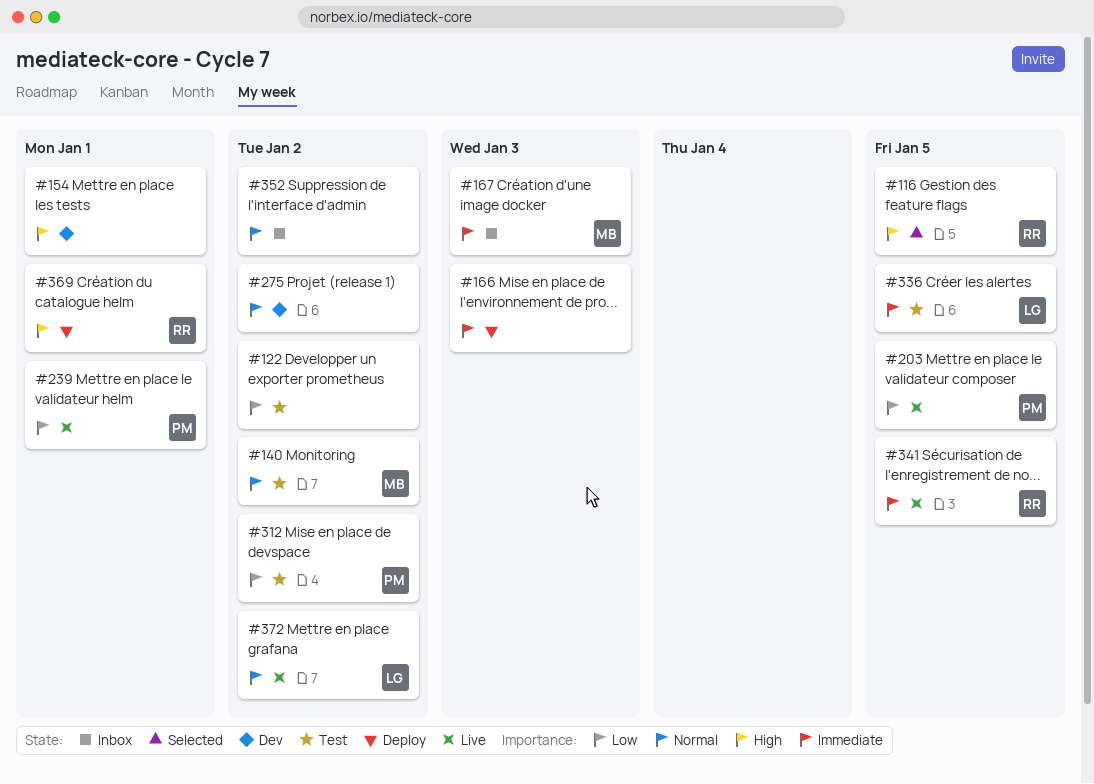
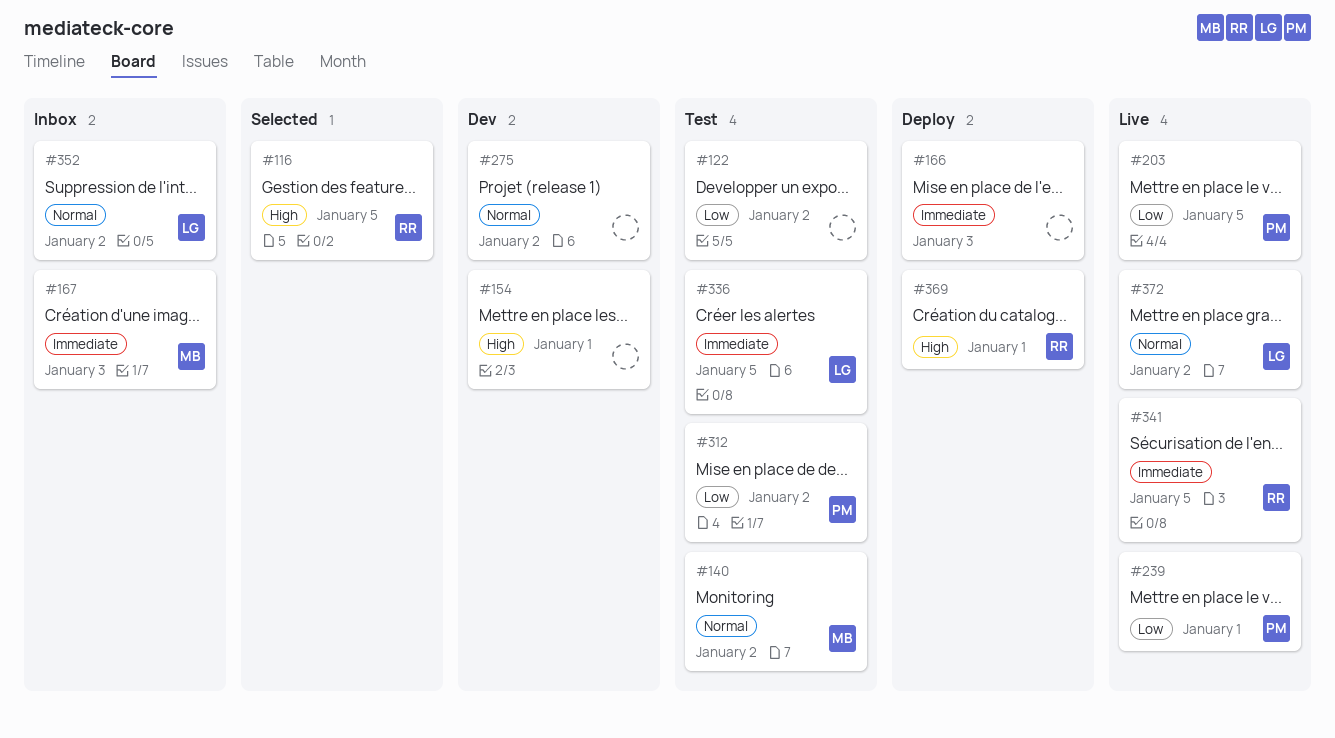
#352, owner: none -> LG

